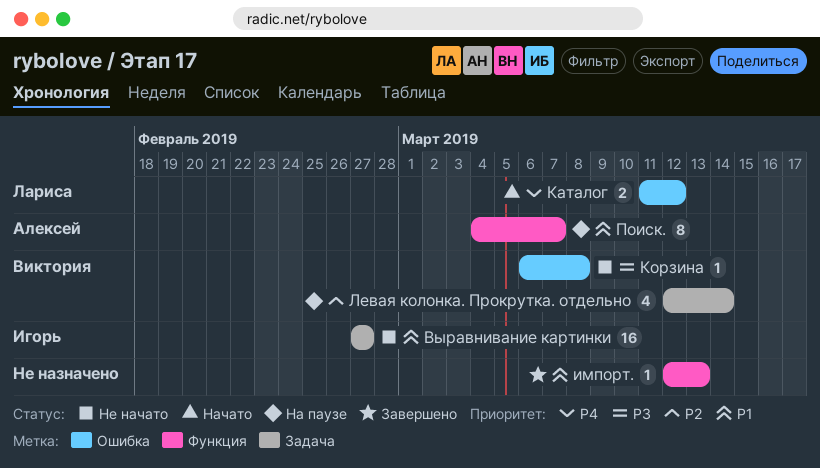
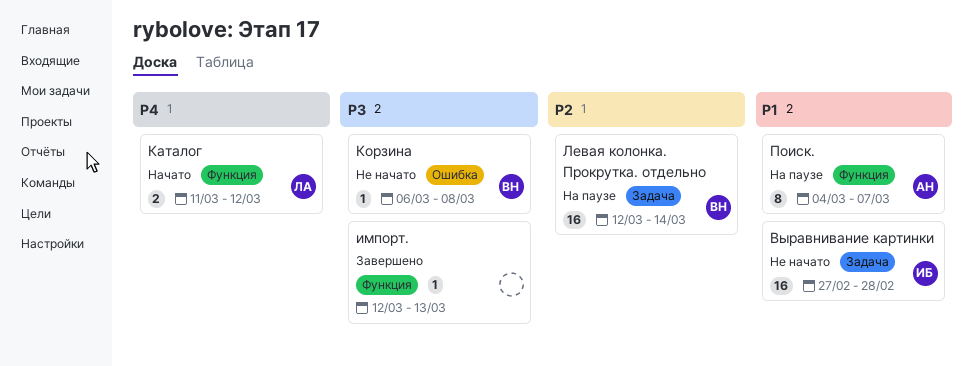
Выравнивание картинки, due: Feb 27 -> Feb 28
импорт., priority: P1 -> P3
Каталог, label: Ошибка -> Функция
Левая колонка. Прокрутка. отдельно, estimate: 4 -> 16

